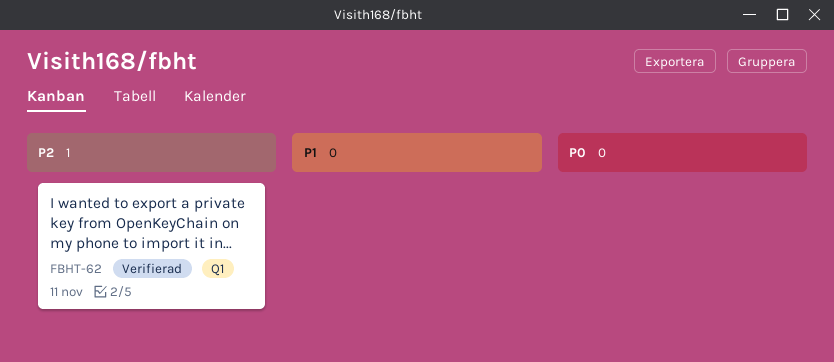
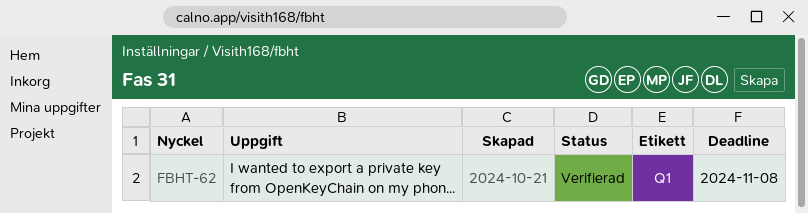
FBHT-62, due: Nov 11 -> Nov 8

